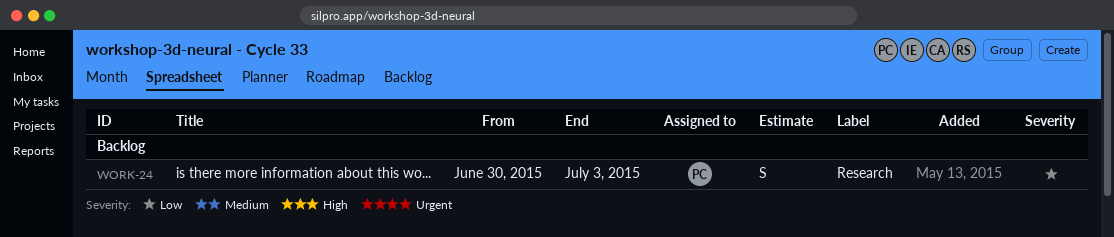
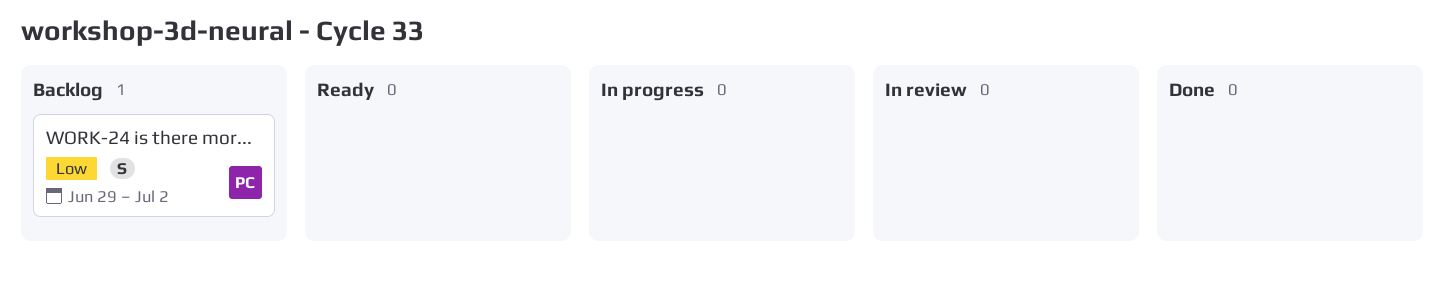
WORK-24, start: Jun 30 -> Jun 29
WORK-24, due: Jul 3 -> Jul 2

